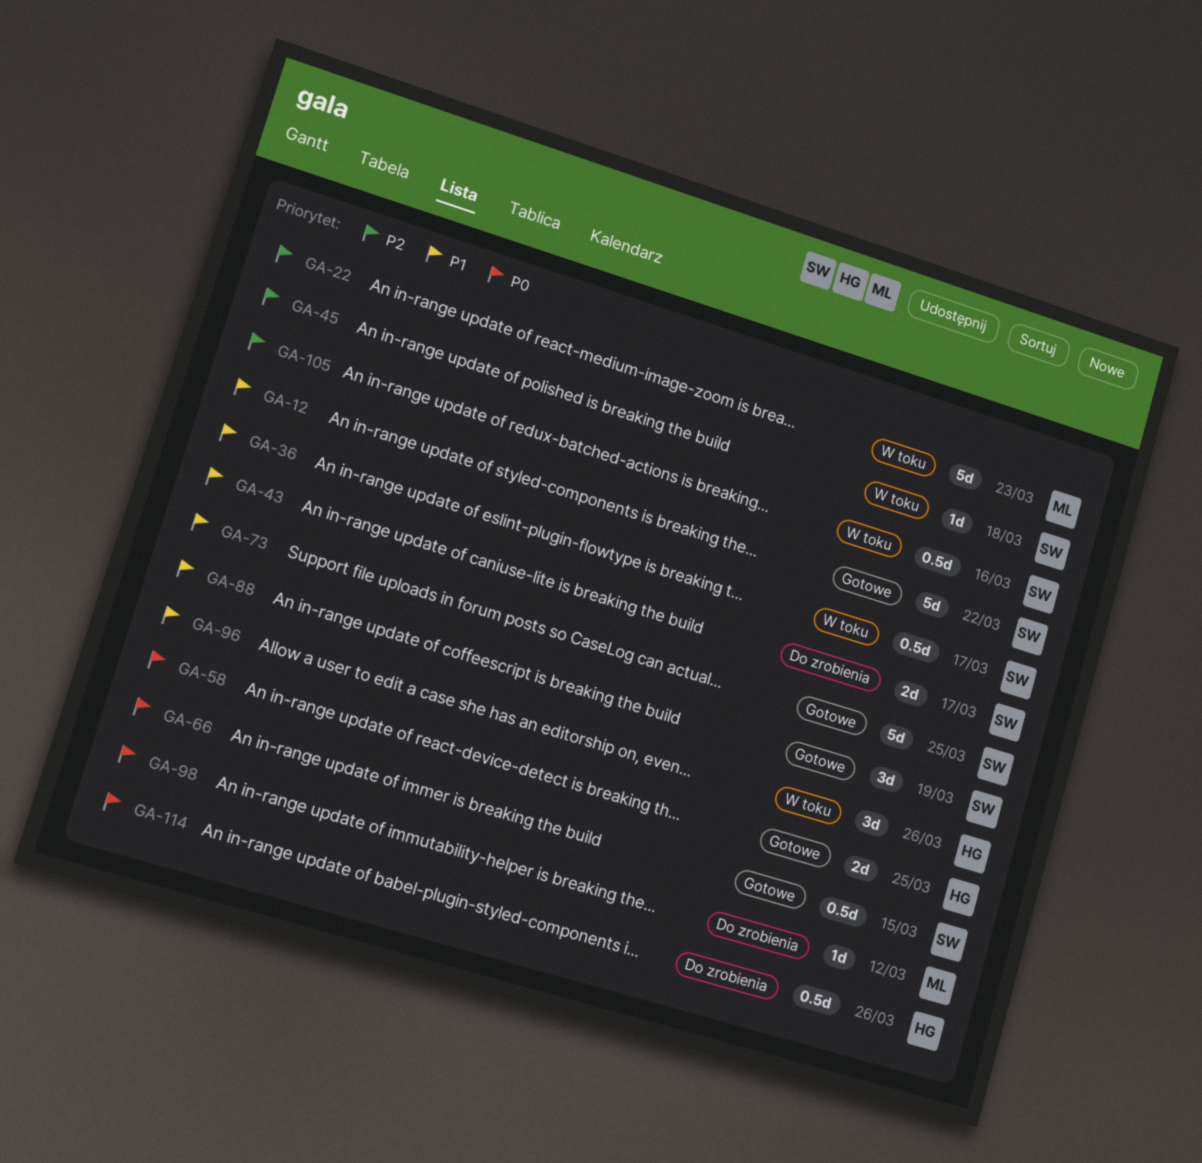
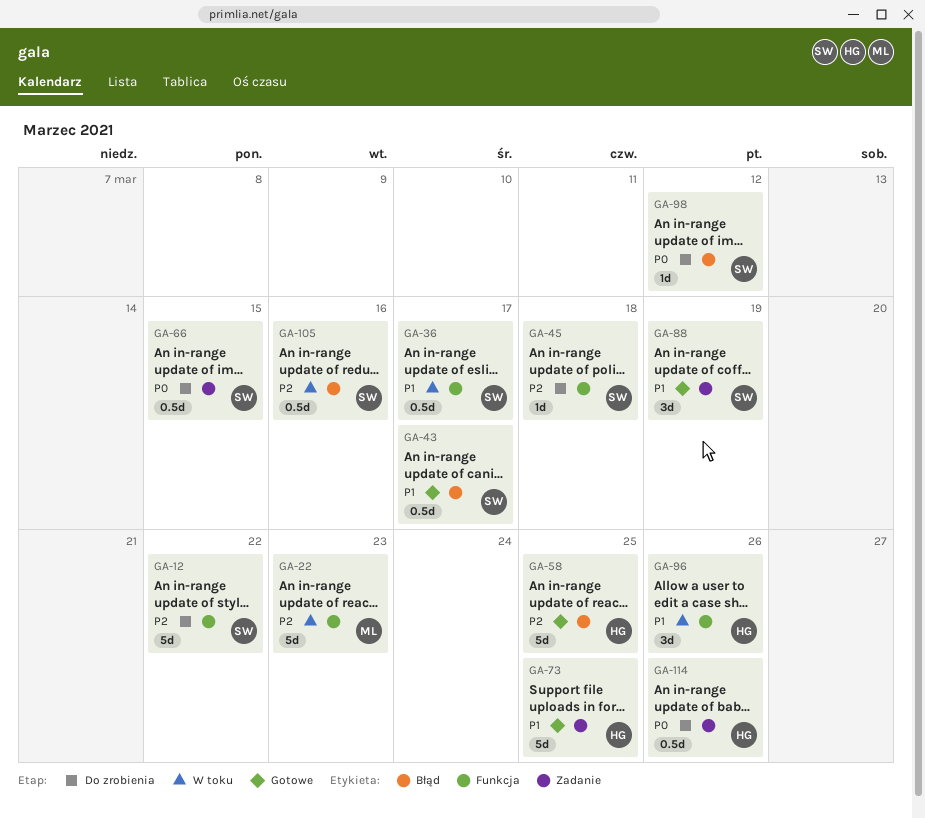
GA-12, status: Gotowe -> Do zrobienia
GA-12, priority: P1 -> P2
GA-43, status: Do zrobienia -> Gotowe
GA-43, estimate: 2d -> 0.5d
GA-45, status: W toku -> Do zrobienia
GA-58, priority: P0 -> P2
GA-58, estimate: 2d -> 5d
GA-66, status: Gotowe -> Do zrobienia
GA-73, owner: SW -> HG
GA-98, owner: ML -> SW

